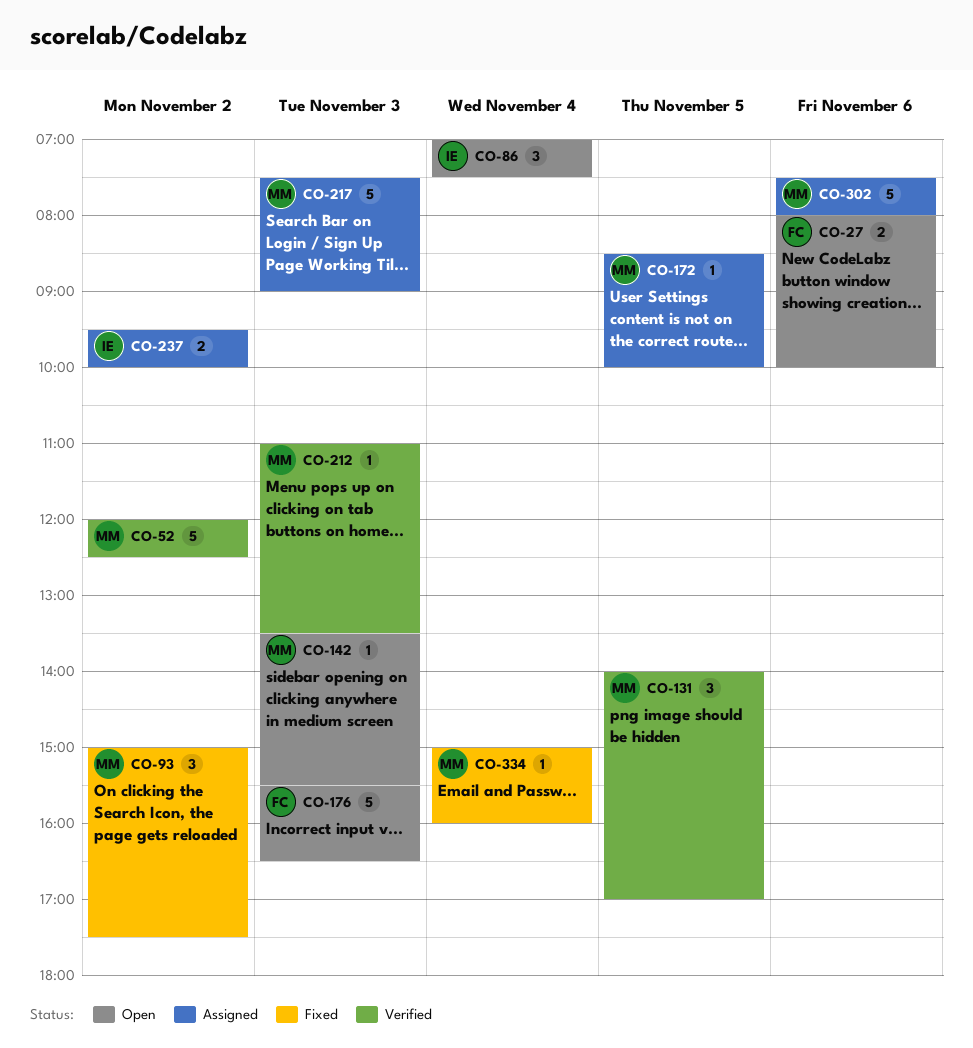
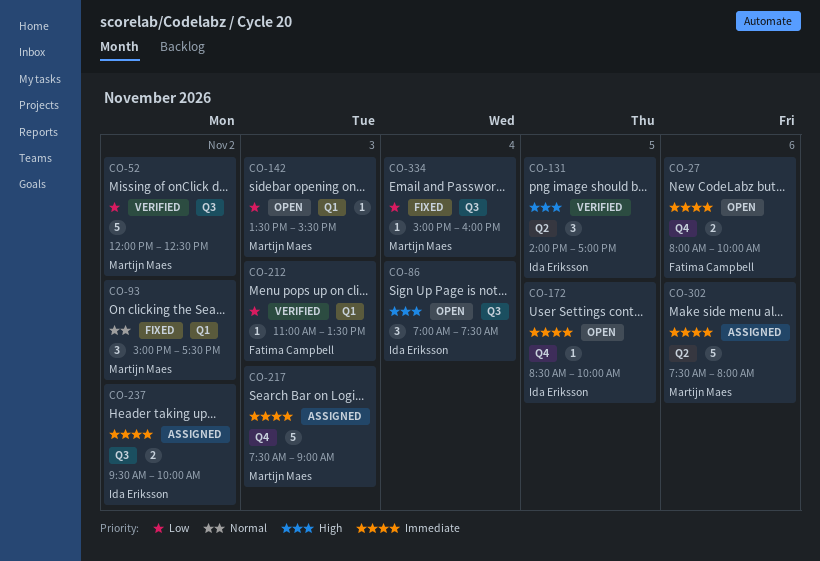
CO-131, owner: Martijn Maes -> Ida Eriksson
CO-172, status: Assigned -> Open
CO-172, owner: Martijn Maes -> Ida Eriksson
CO-176: present -> none
CO-212, owner: Martijn Maes -> Fatima Campbell

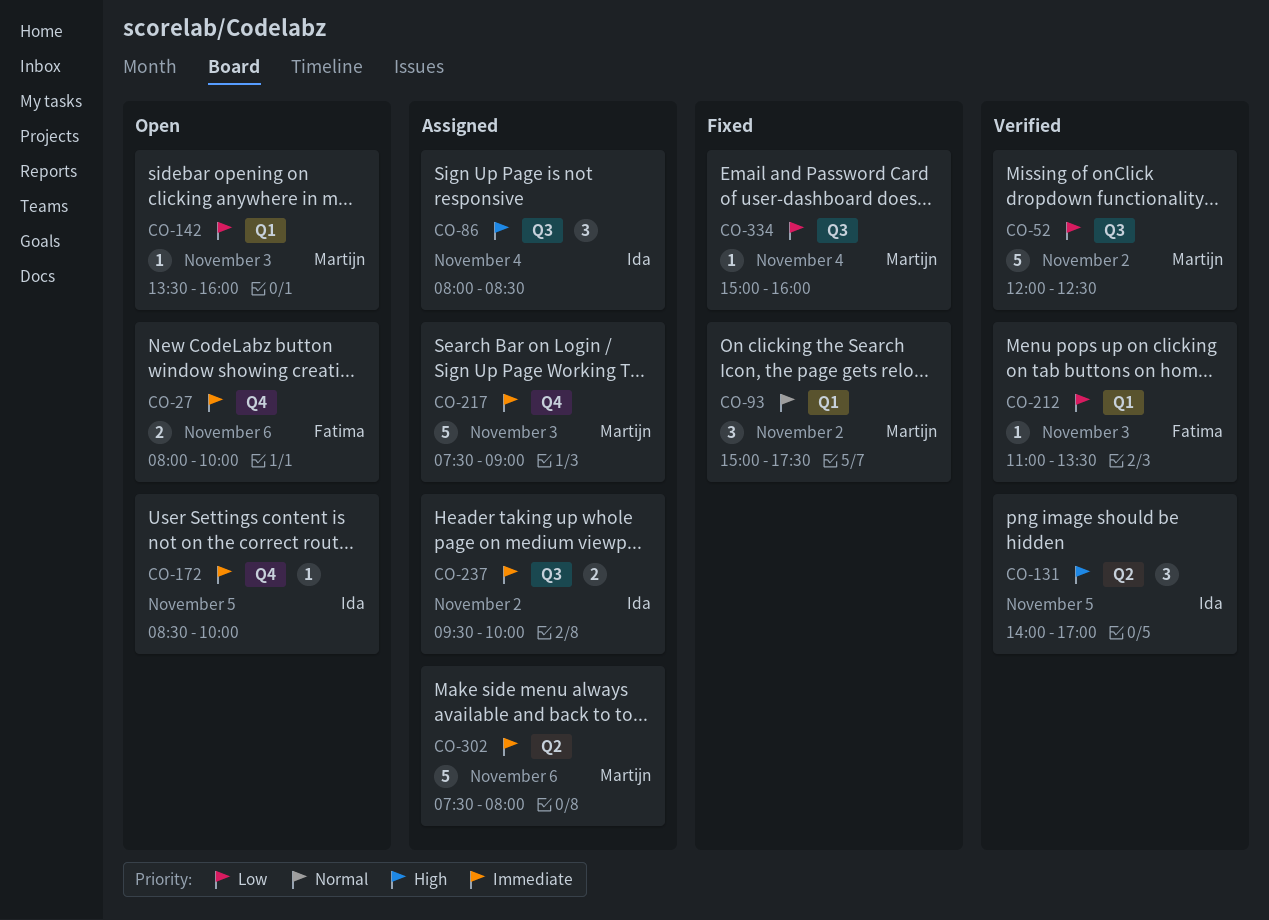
CO-86, status: Open -> Assigned
CO-86, begins: 07:00 -> 08:00
CO-86, ends: 07:30 -> 08:30
CO-142, ends: 15:30 -> 16:00

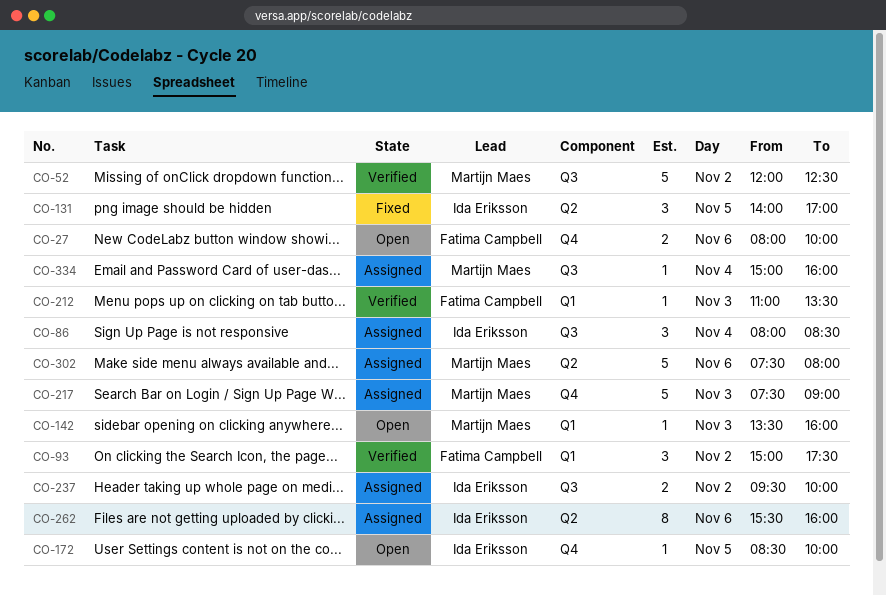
CO-93, status: Fixed -> Verified
CO-93, owner: Martijn Maes -> Fatima Campbell
CO-131, status: Verified -> Fixed
CO-262: none -> present
CO-334, status: Fixed -> Assigned

